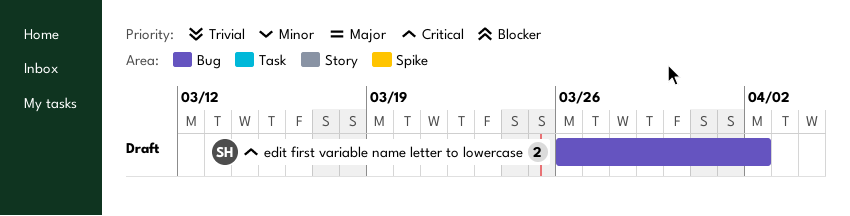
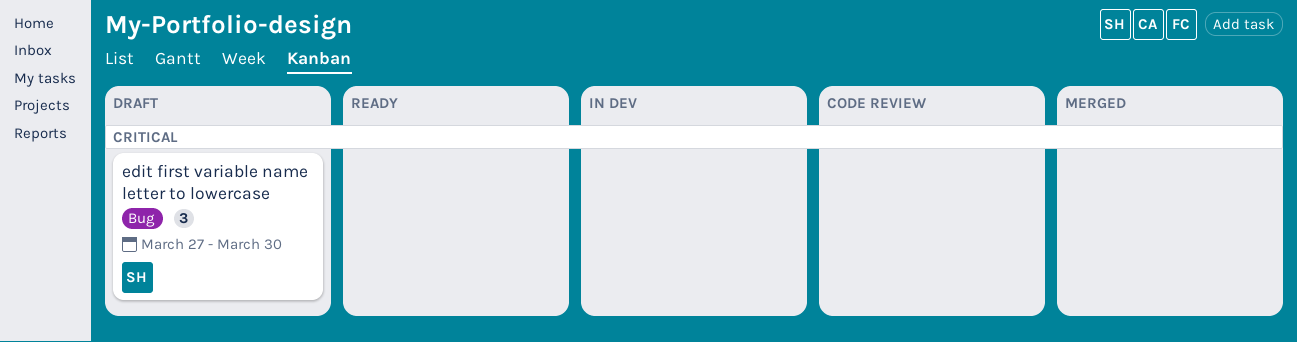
edit first variable name letter to lowercase, estimate: 2 -> 3
edit first variable name letter to lowercase, start: Mar 26 -> Mar 27
edit first variable name letter to lowercase, due: Apr 2 -> Mar 30

